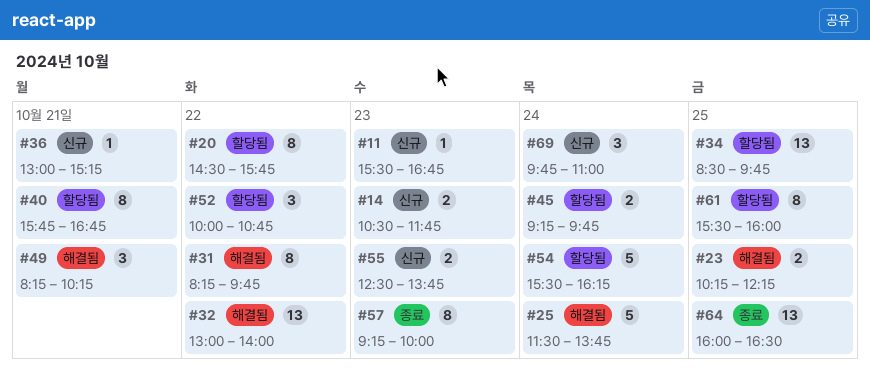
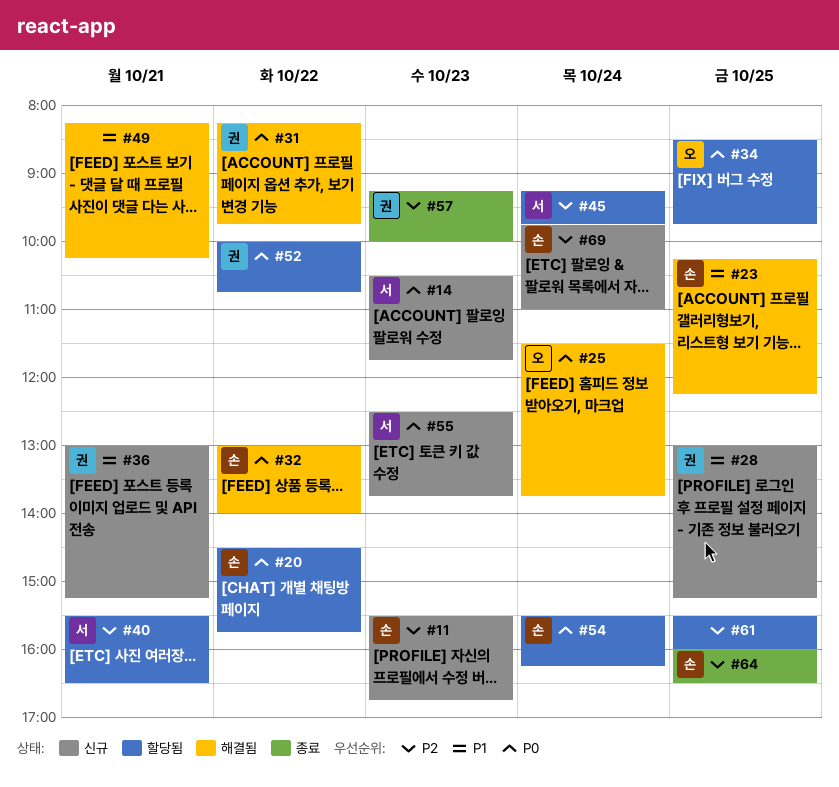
#28: none -> present
#40, begins: 15:45 -> 15:30
#40, ends: 16:45 -> 16:30

